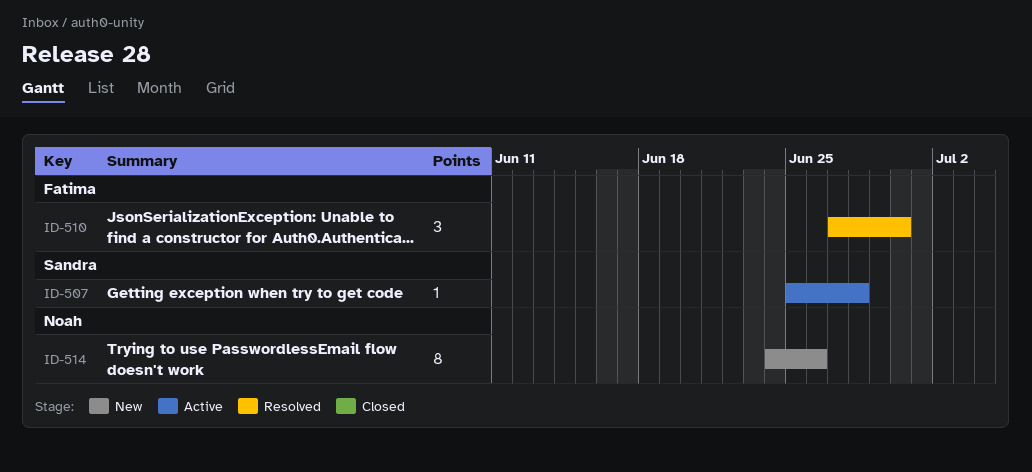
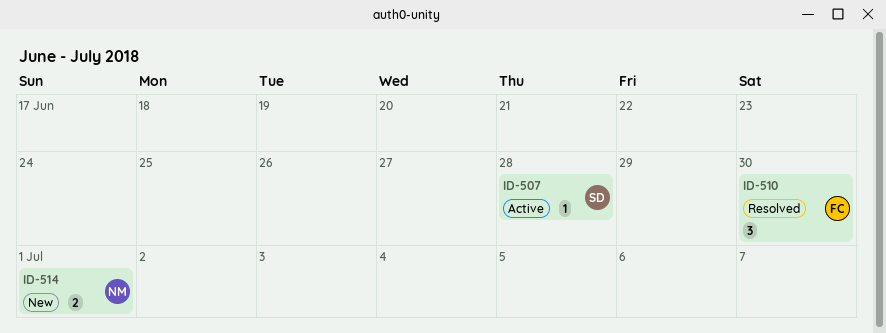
ID-514, estimate: 8 -> 2
ID-514, due: Jun 26 -> Jul 1

